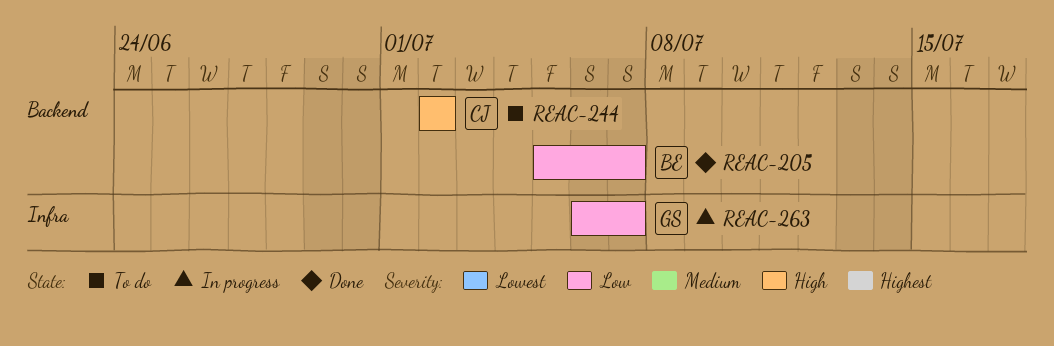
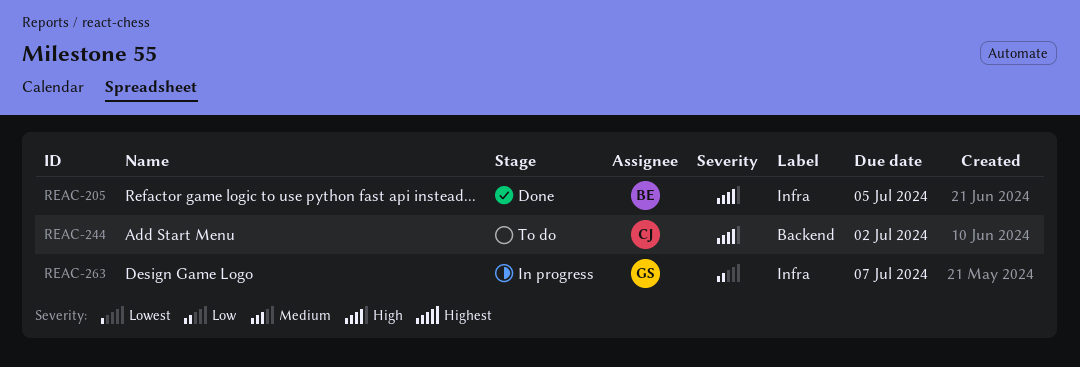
REAC-205, priority: Low -> High
REAC-205, label: Backend -> Infra
REAC-205, due: Jul 7 -> Jul 5

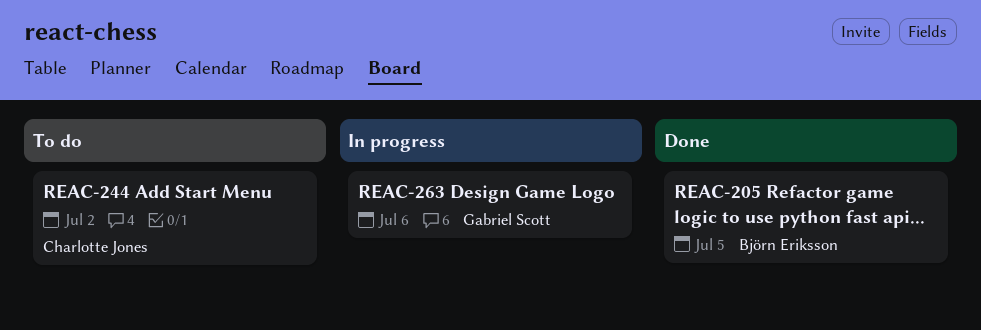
REAC-263, due: Jul 7 -> Jul 6

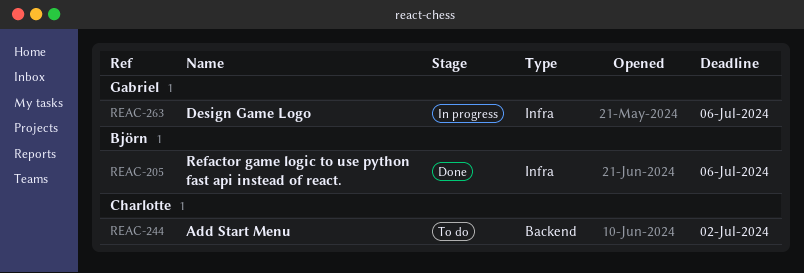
REAC-205, due: Jul 5 -> Jul 6

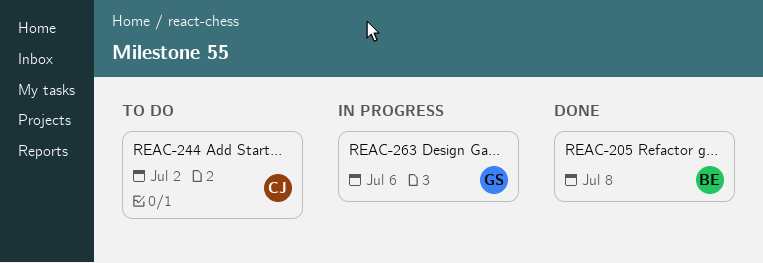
REAC-205, due: Jul 6 -> Jul 8

